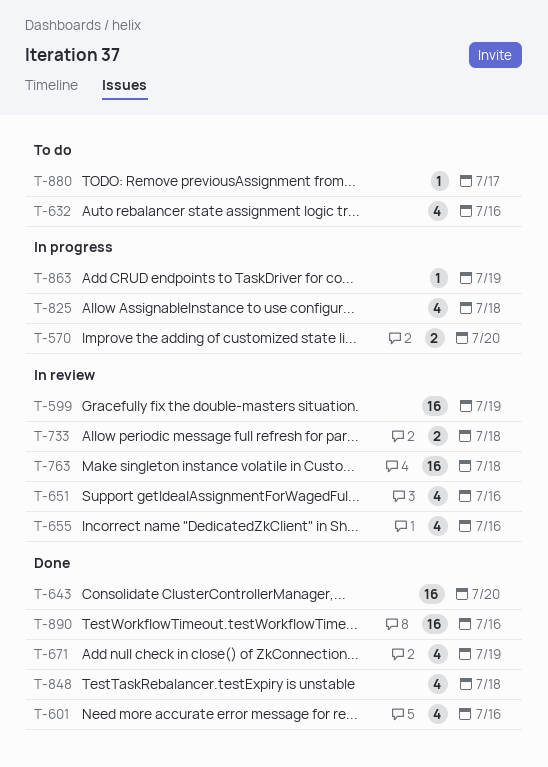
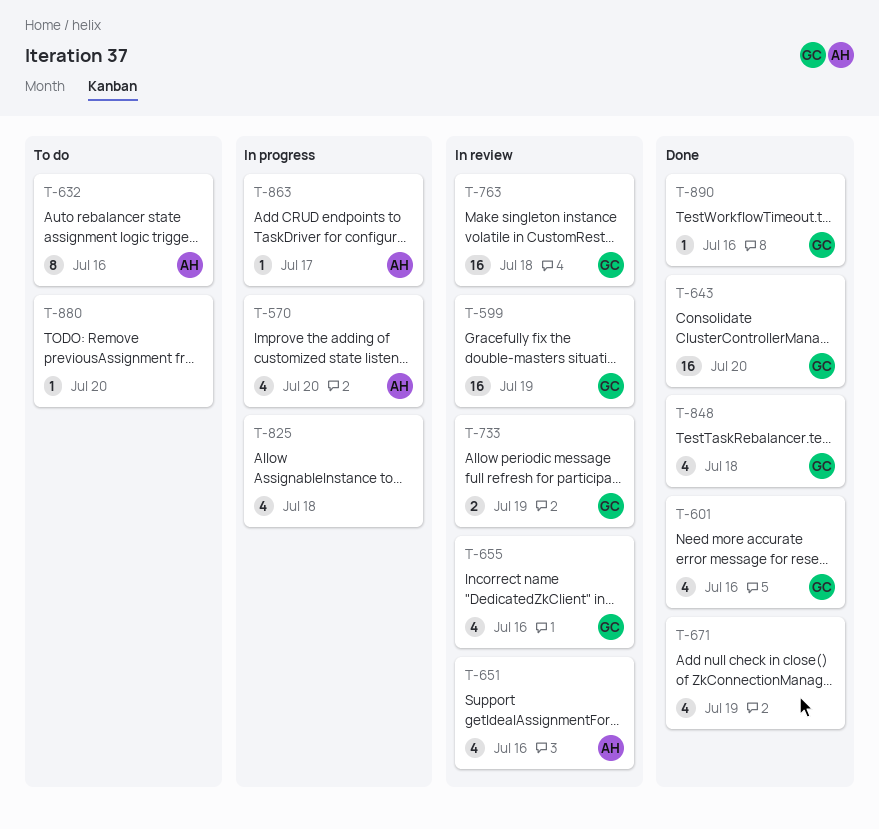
T-570, estimate: 2 -> 4
T-632, estimate: 4 -> 8
T-733, due: Jul 18 -> Jul 19
T-863, due: Jul 19 -> Jul 17
T-880, due: Jul 17 -> Jul 20
T-890, estimate: 16 -> 1

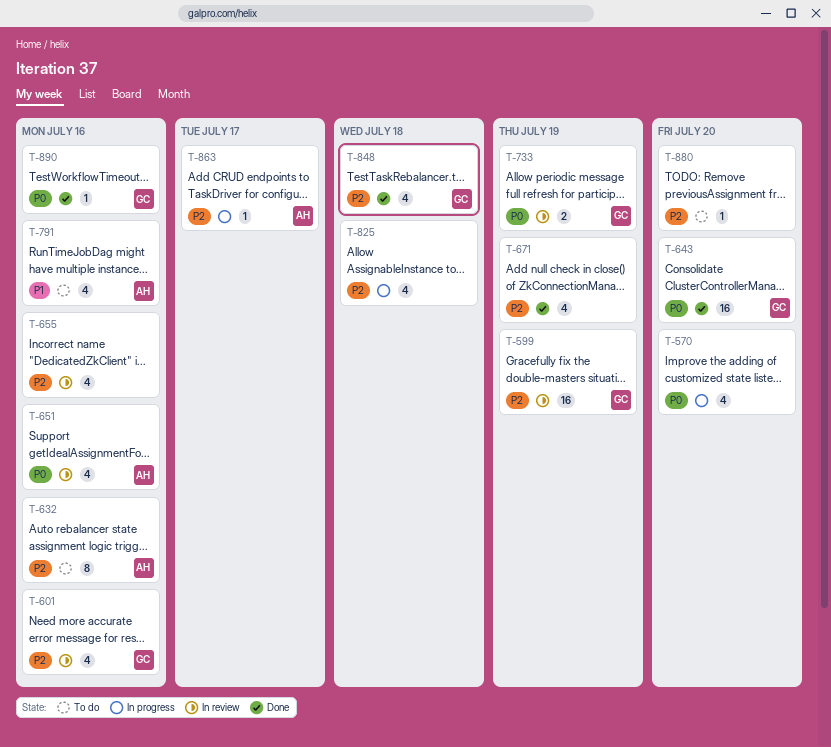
T-570, owner: AH -> none
T-601, status: Done -> In review
T-655, owner: GC -> none
T-763: present -> none
T-791: none -> present

